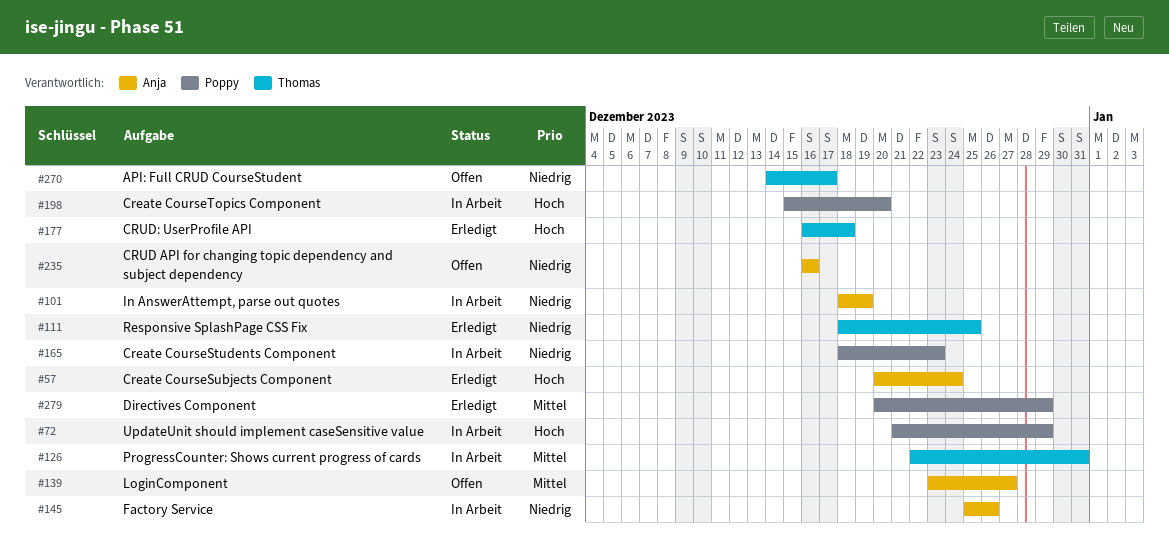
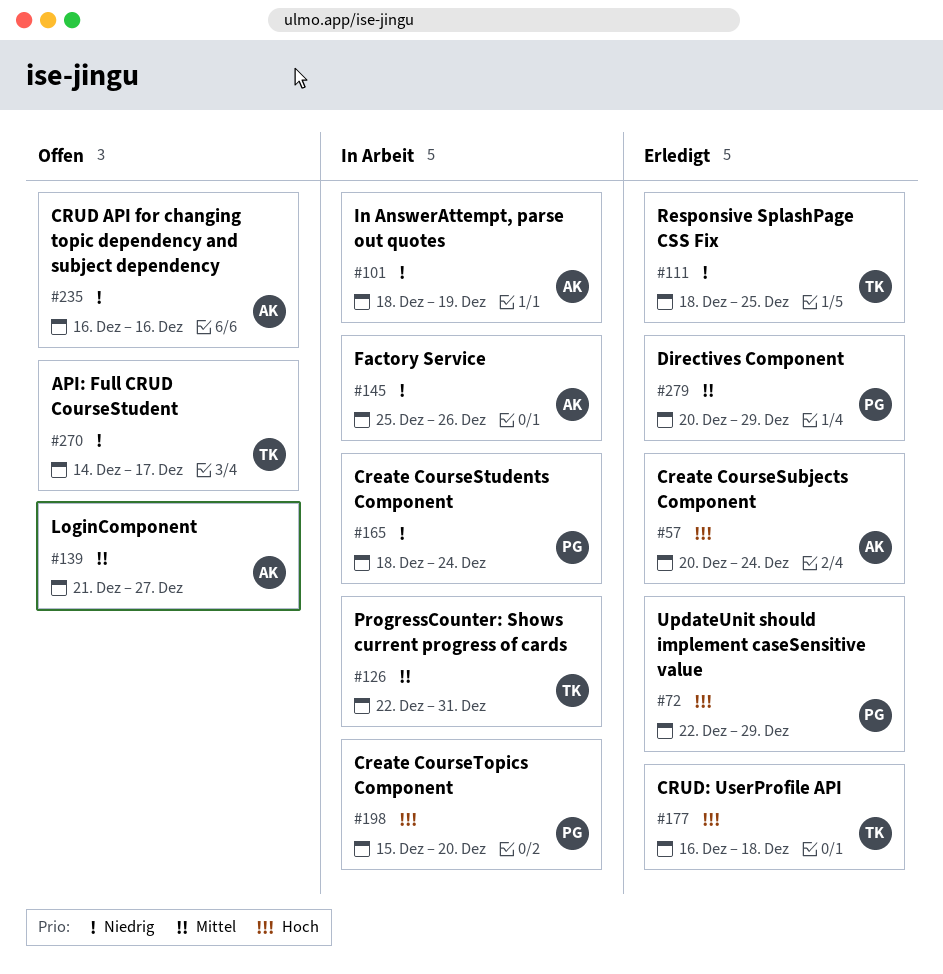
#72, status: In Arbeit -> Erledigt
#72, start: Dec 21 -> Dec 22
#139, start: Dec 23 -> Dec 21
#165, due: Dec 23 -> Dec 24

